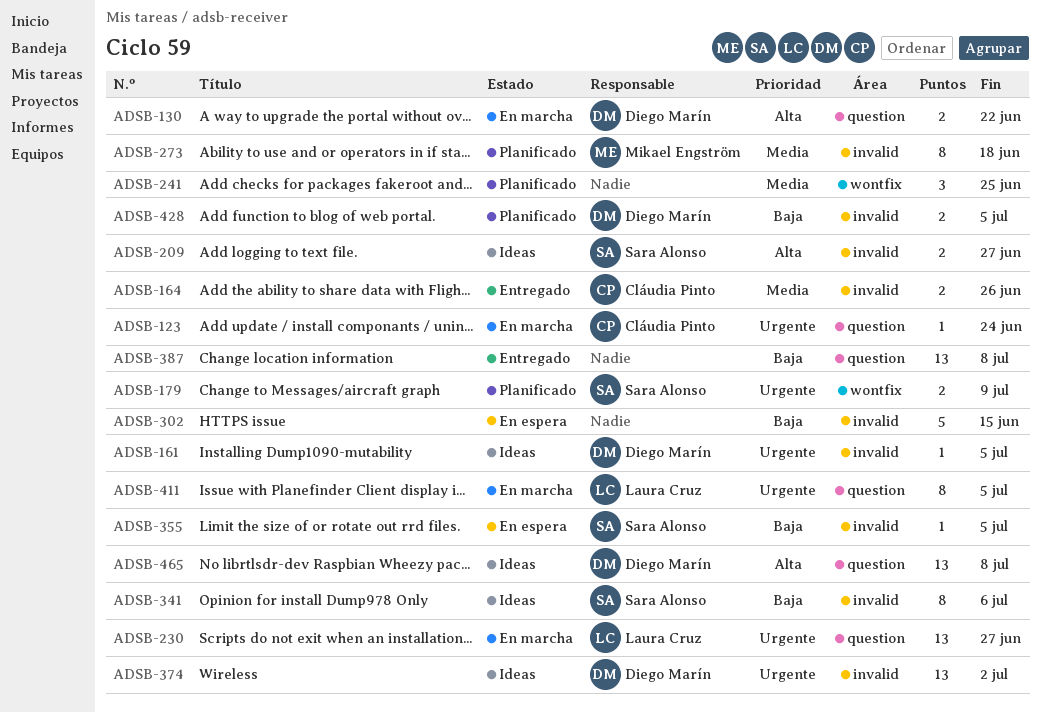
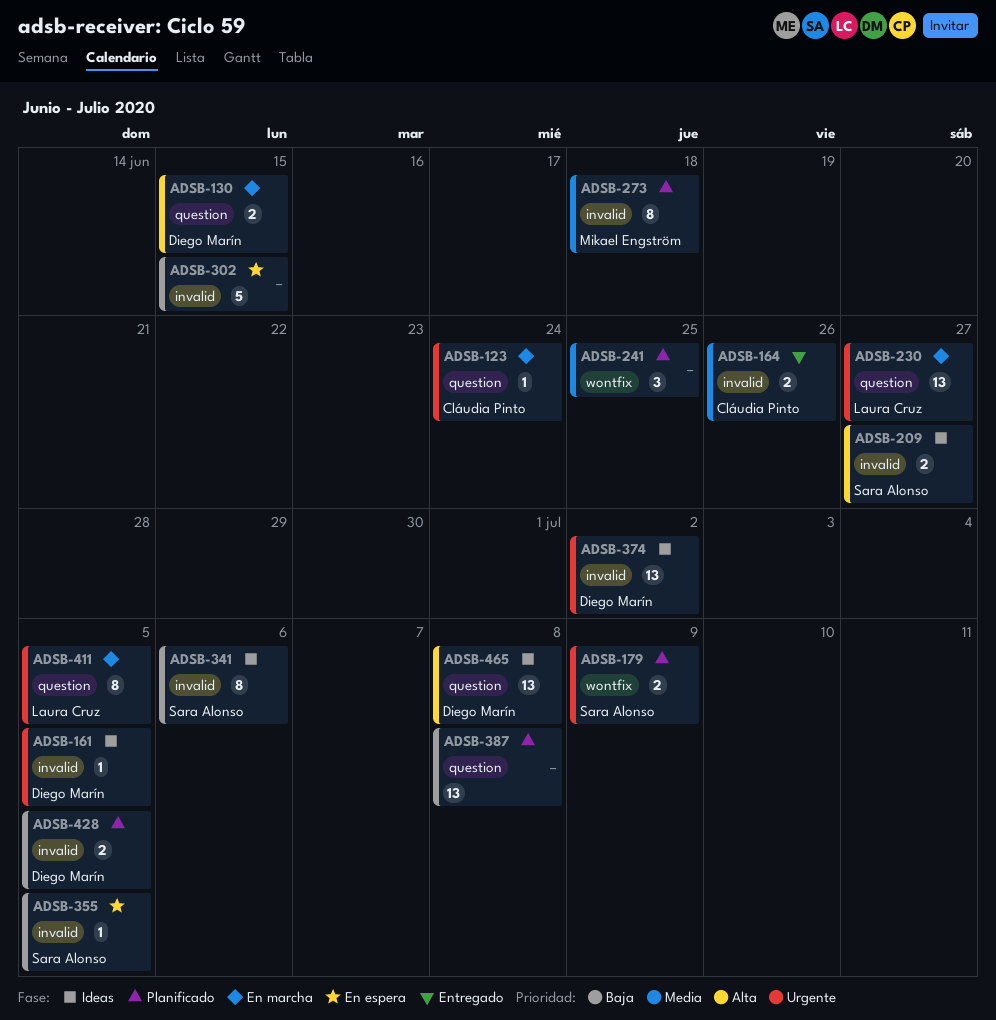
ADSB-130, due: Jun 22 -> Jun 15
ADSB-387, status: Entregado -> Planificado

